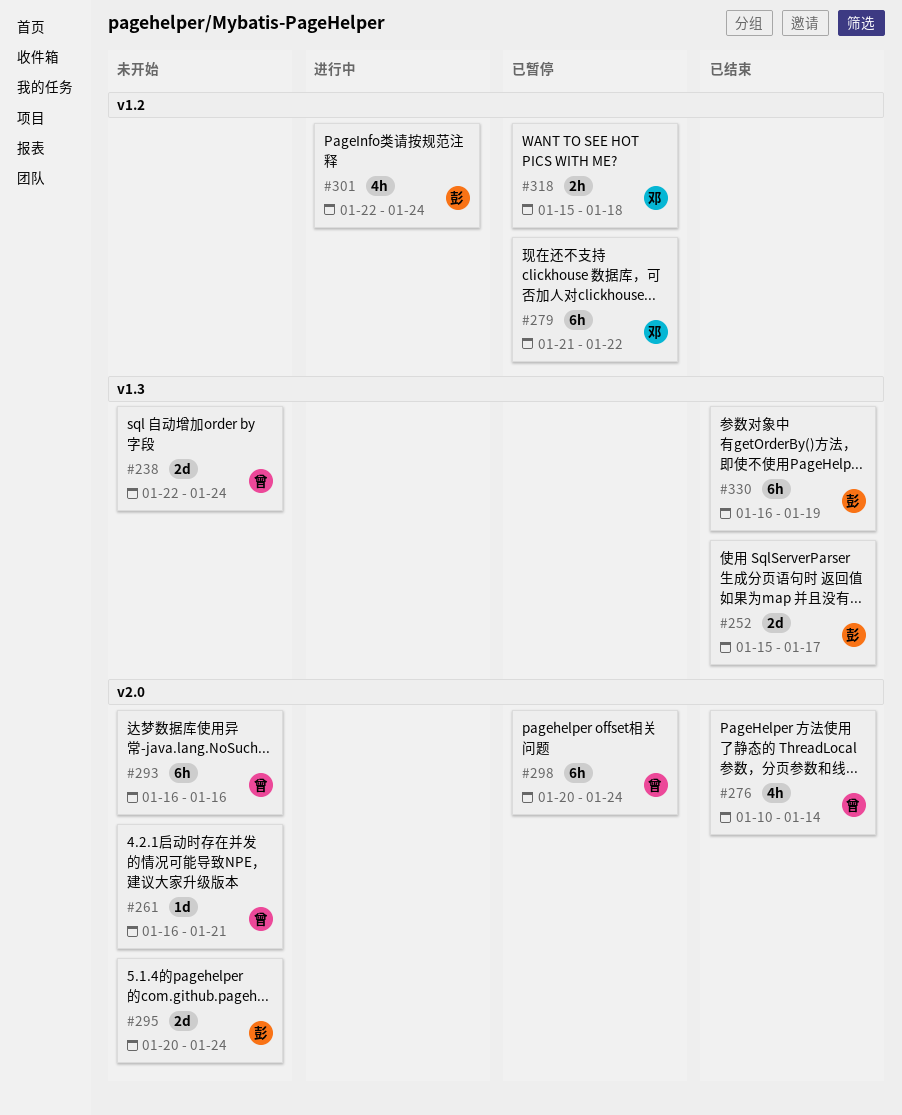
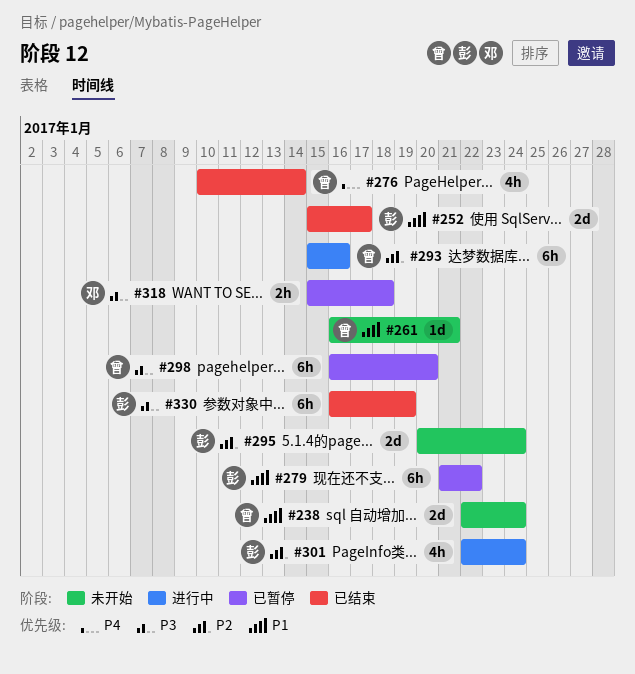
#279, owner: 邓 -> 彭
#293, status: 未开始 -> 进行中
#293, start: Jan 16 -> Jan 15
#298, start: Jan 20 -> Jan 16
#298, due: Jan 24 -> Jan 20

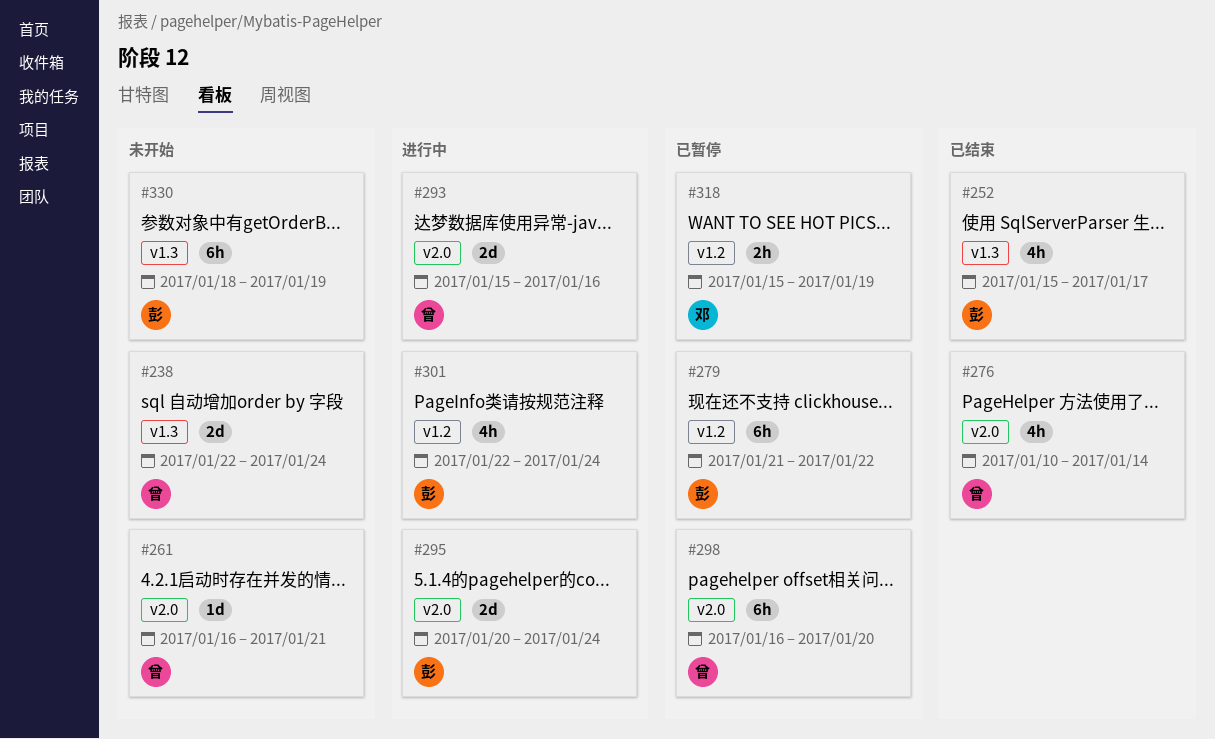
#252, estimate: 2d -> 4h
#293, estimate: 6h -> 2d
#295, status: 未开始 -> 进行中
#318, due: Jan 18 -> Jan 19
#330, status: 已结束 -> 未开始
#330, start: Jan 16 -> Jan 18

